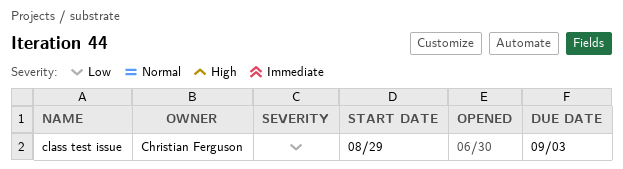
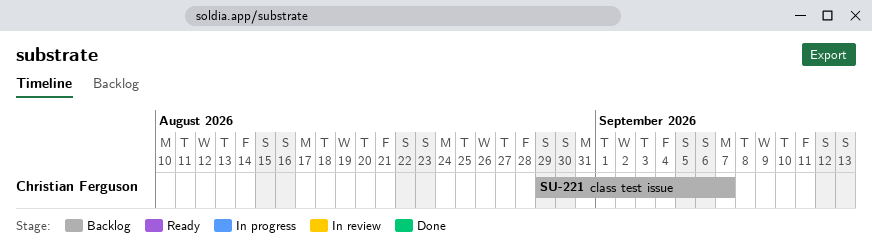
class test issue, due: Sep 3 -> Sep 7

